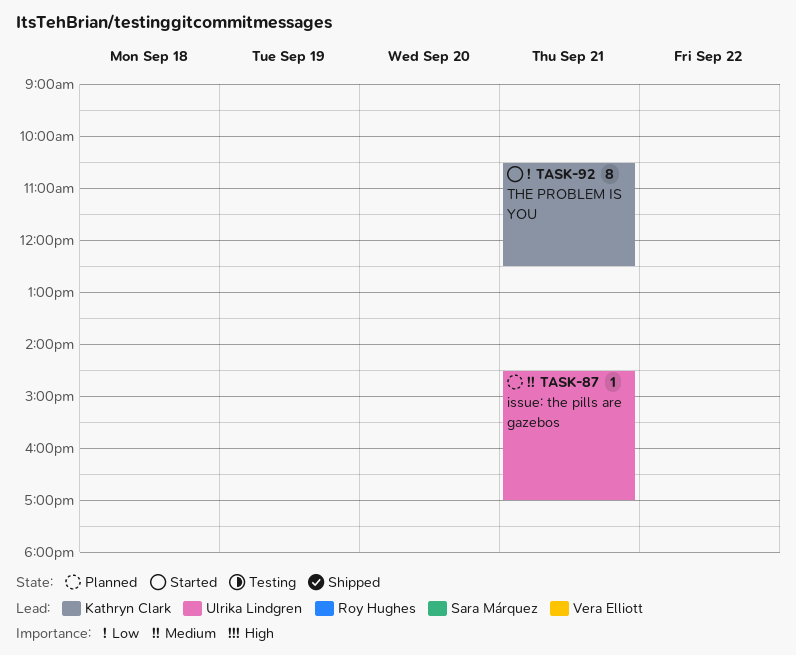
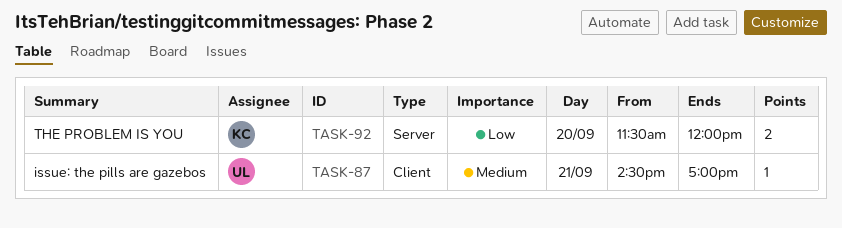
TASK-92, estimate: 8 -> 2
TASK-92, day: Sep 21 -> Sep 20
TASK-92, begins: 10:30 -> 11:30
TASK-92, ends: 12:30 -> 12:00

